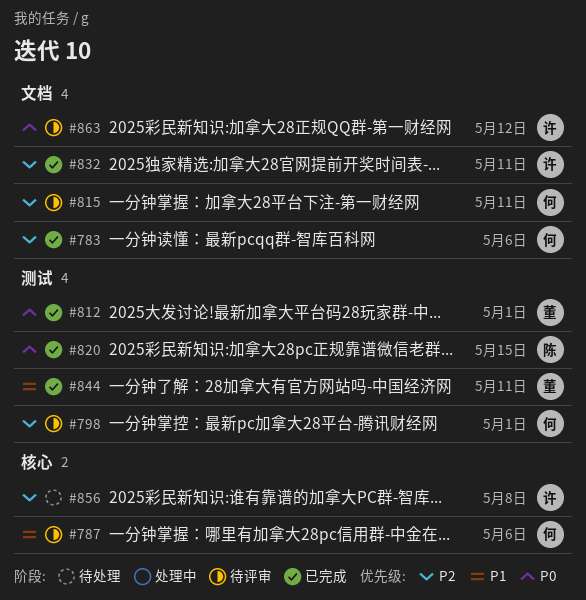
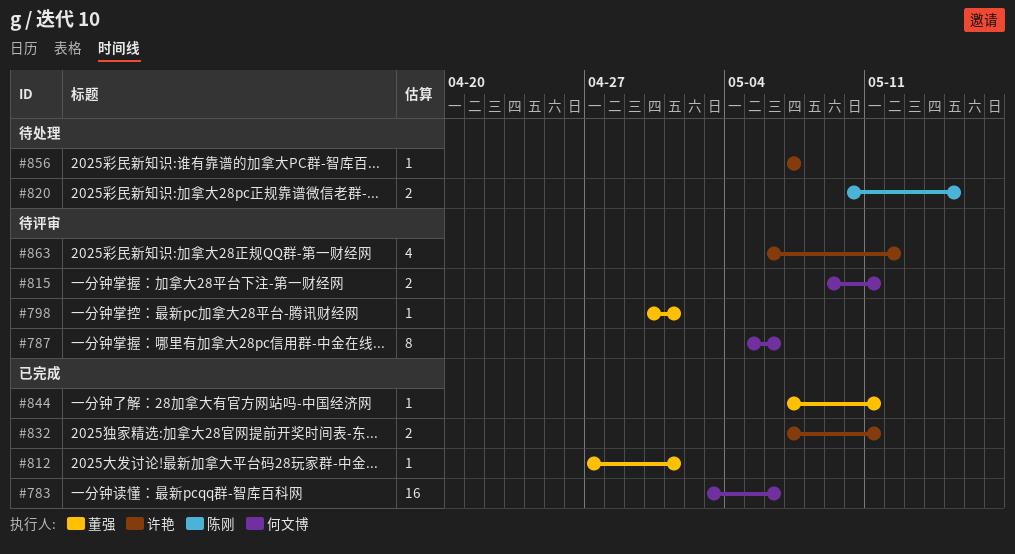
#798, owner: 何文博 -> 董强
#820, status: 已完成 -> 待处理
#856, due: May 8 -> May 7

